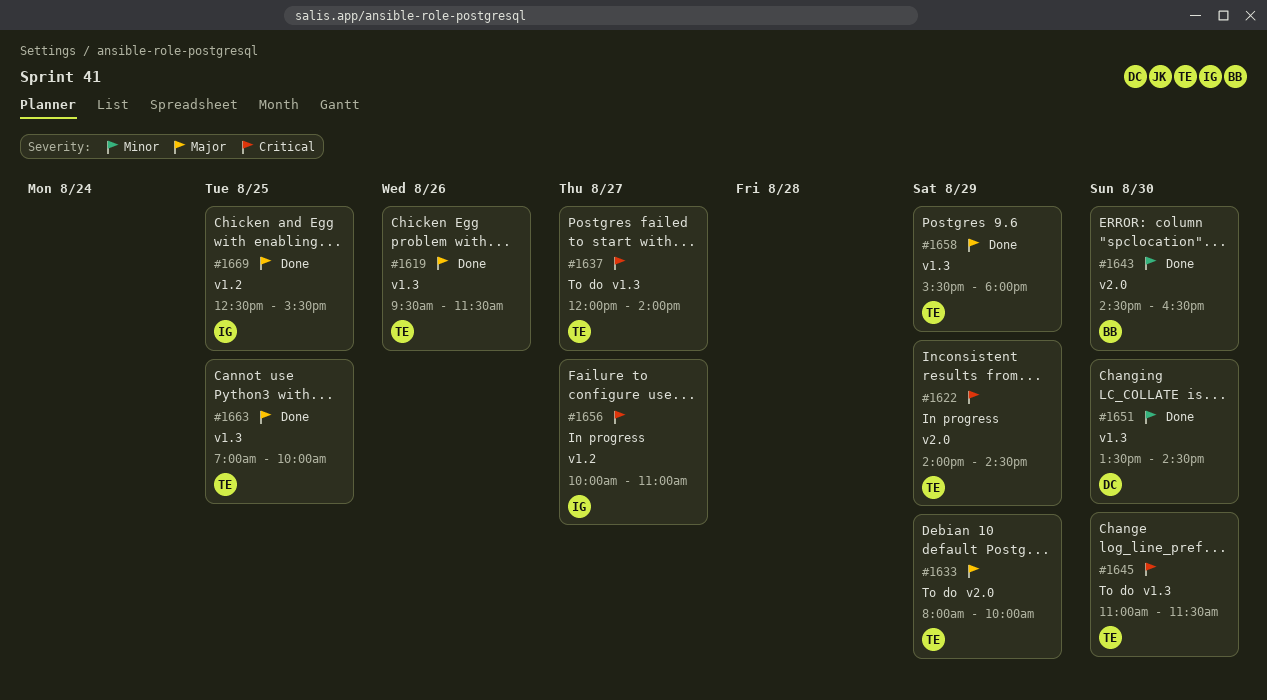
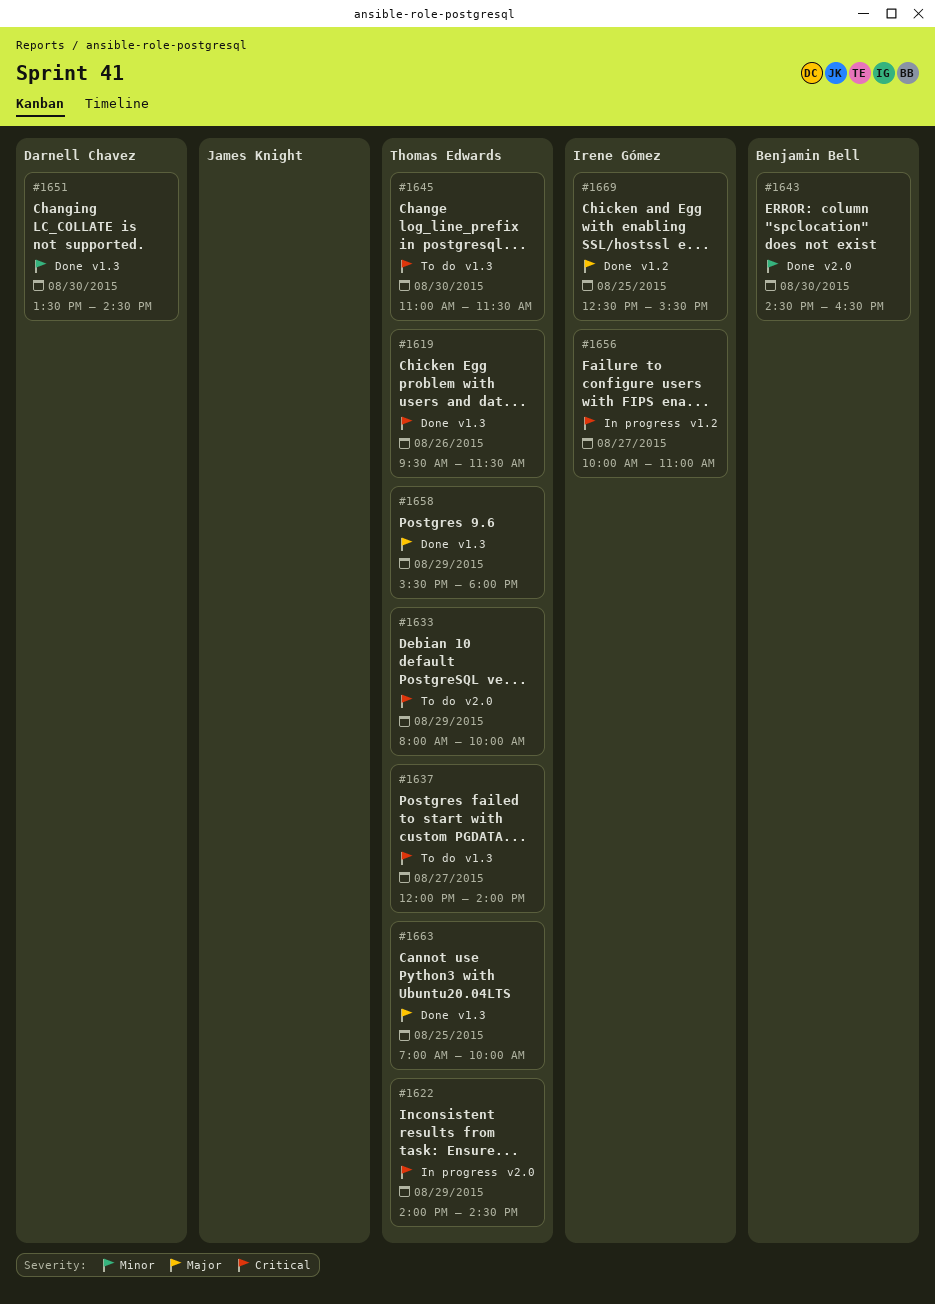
#1619, priority: Major -> Critical
#1633, priority: Major -> Critical

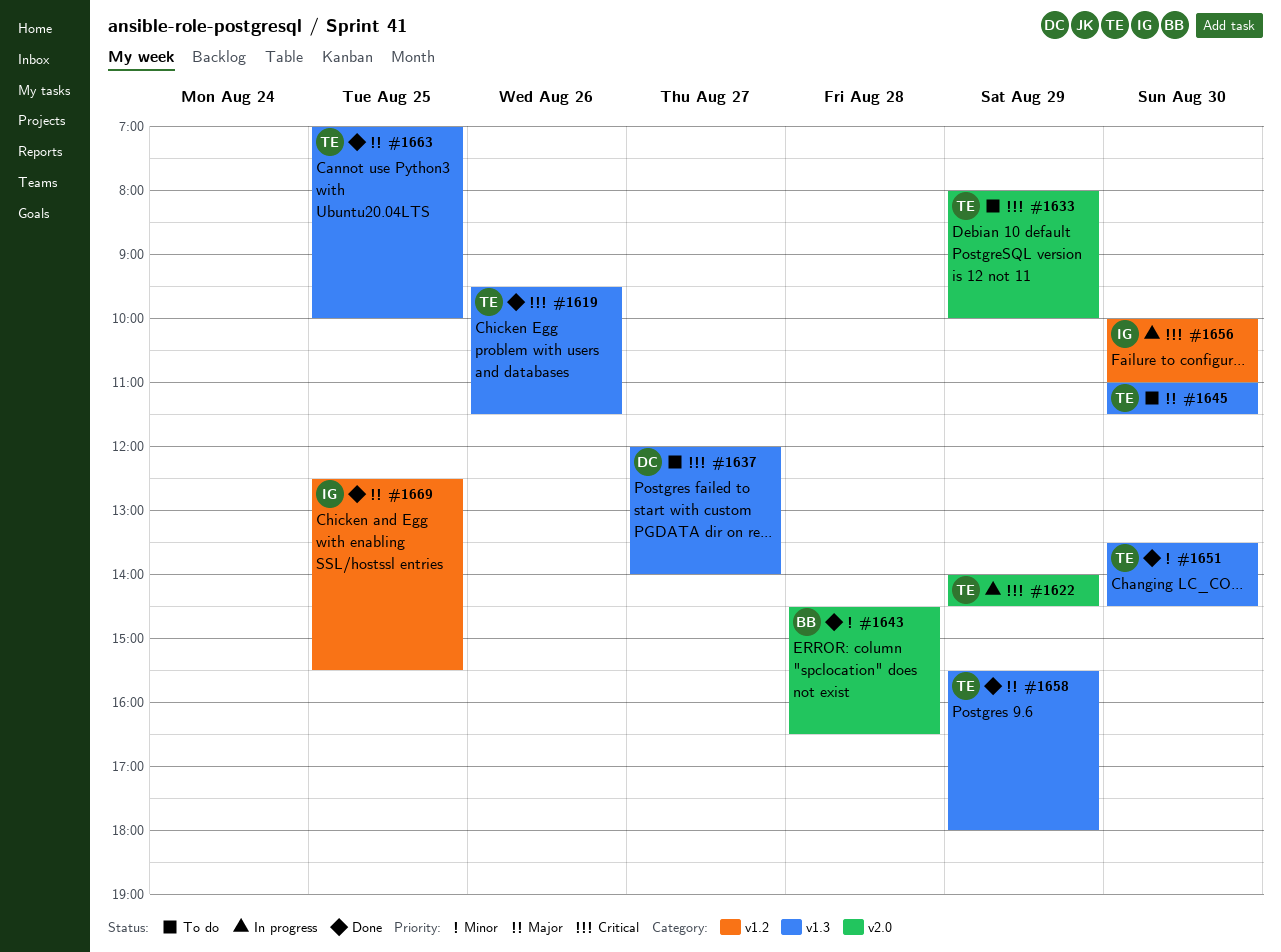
#1637, owner: Thomas Edwards -> Darnell Chavez
#1643, day: Aug 30 -> Aug 28
#1645, priority: Critical -> Major
#1651, owner: Darnell Chavez -> Thomas Edwards
#1656, day: Aug 27 -> Aug 30

